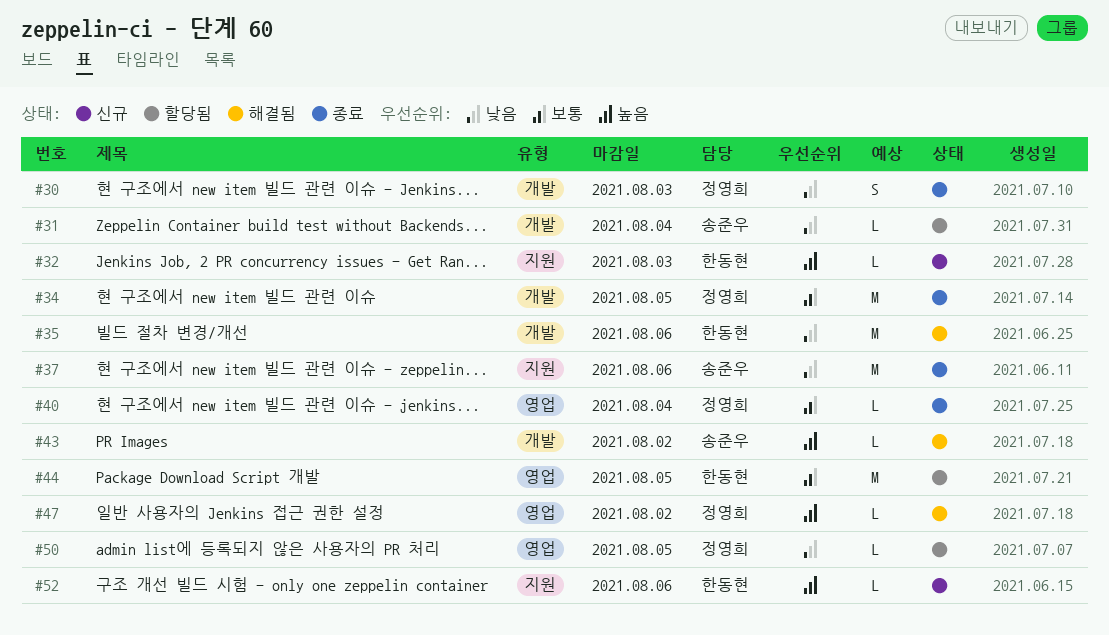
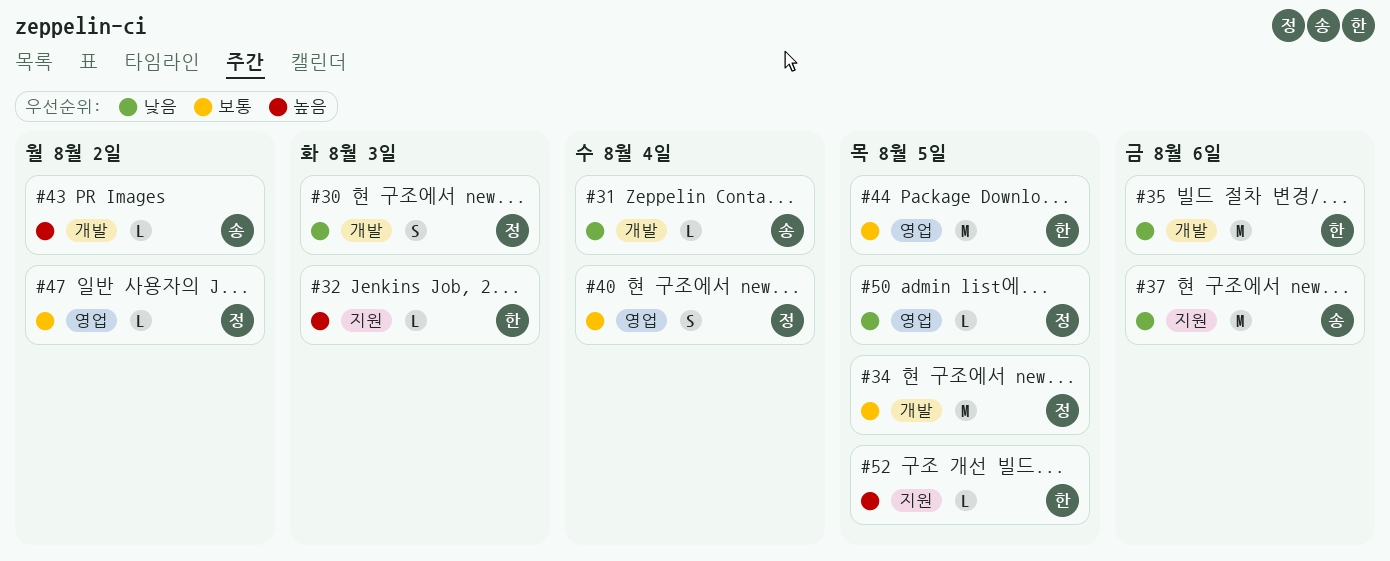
#40, estimate: L -> S
#47, priority: 높음 -> 보통
#52, due: Aug 6 -> Aug 5

